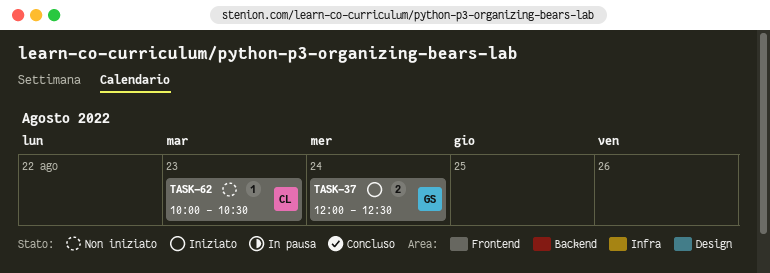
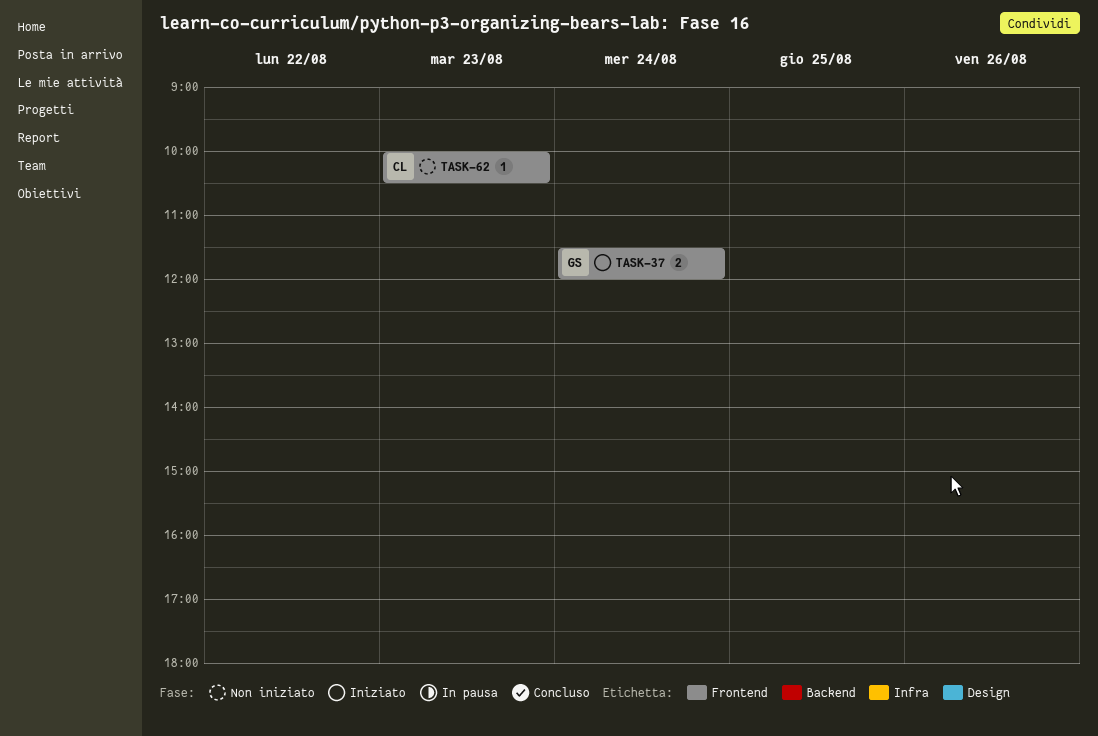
TASK-37, begins: 12:00 -> 11:30
TASK-37, ends: 12:30 -> 12:00

